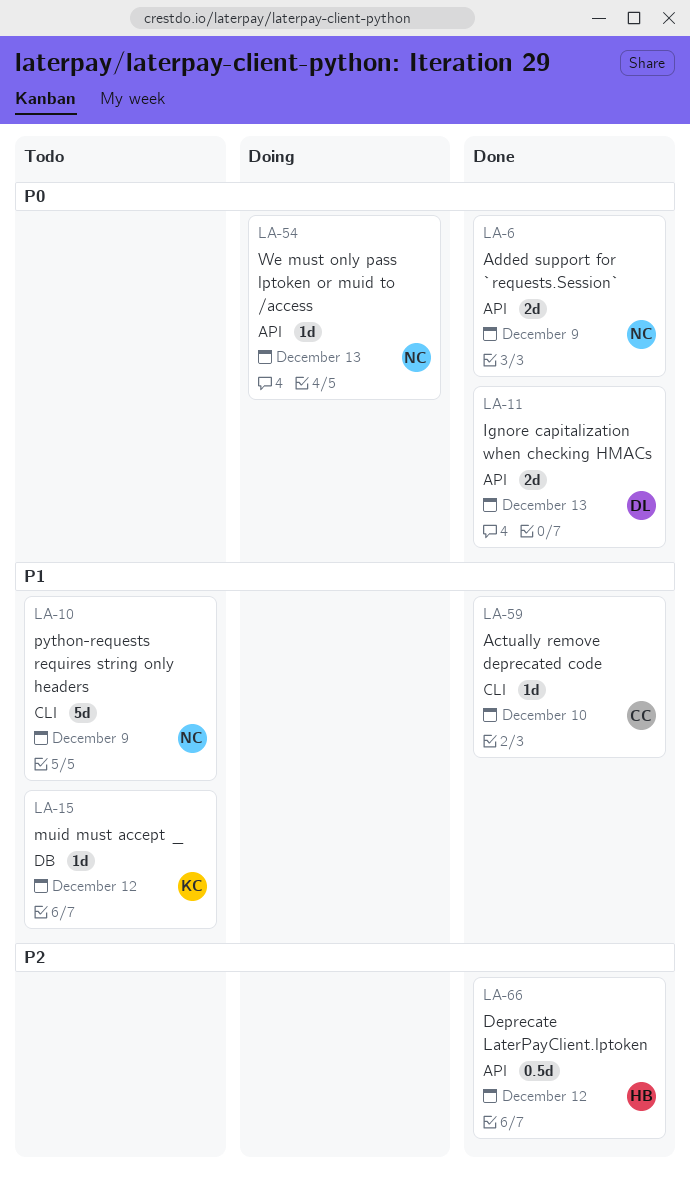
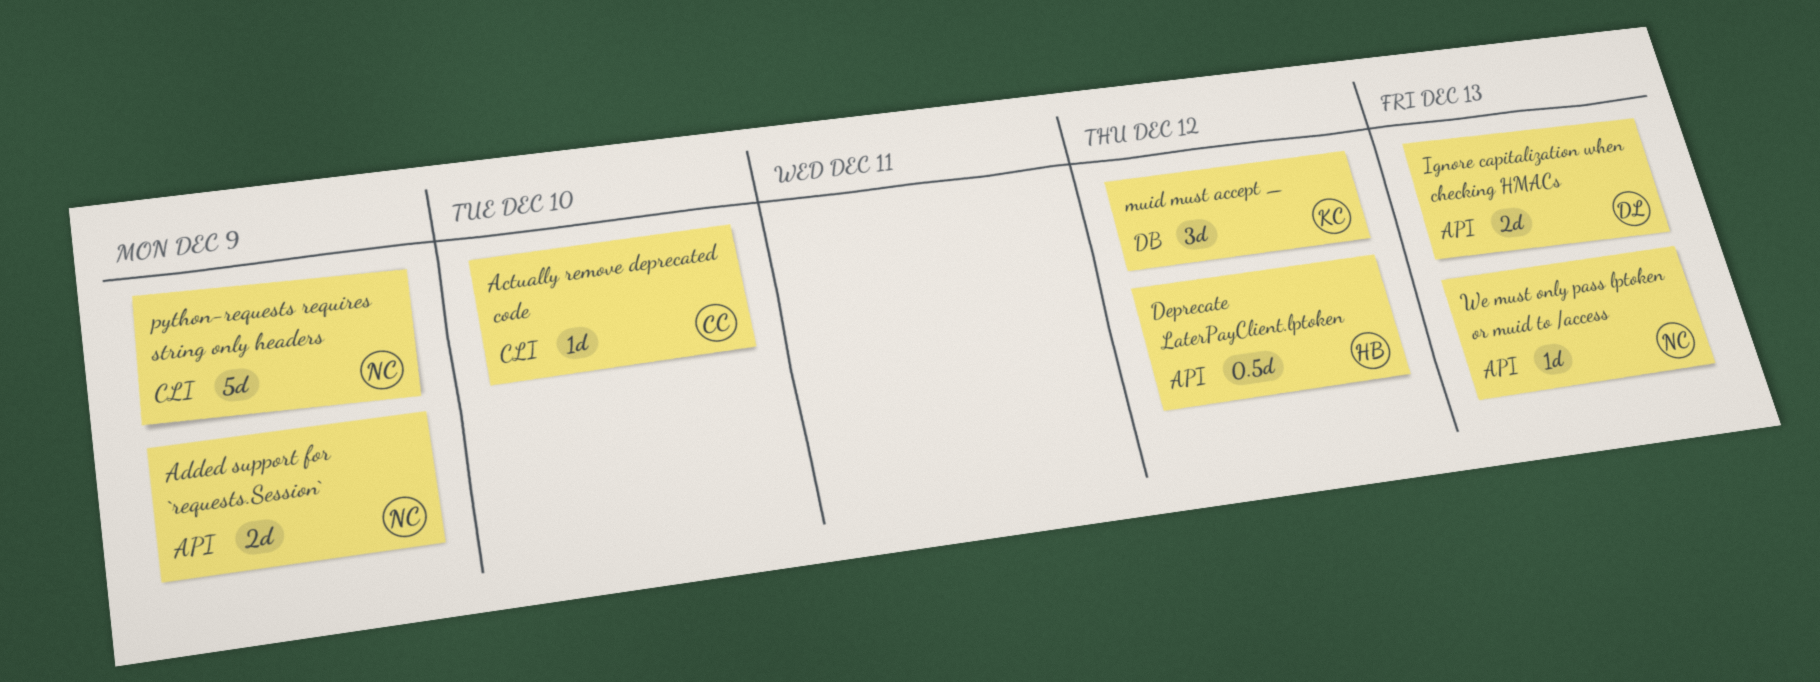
muid must accept _, estimate: 1d -> 3d

